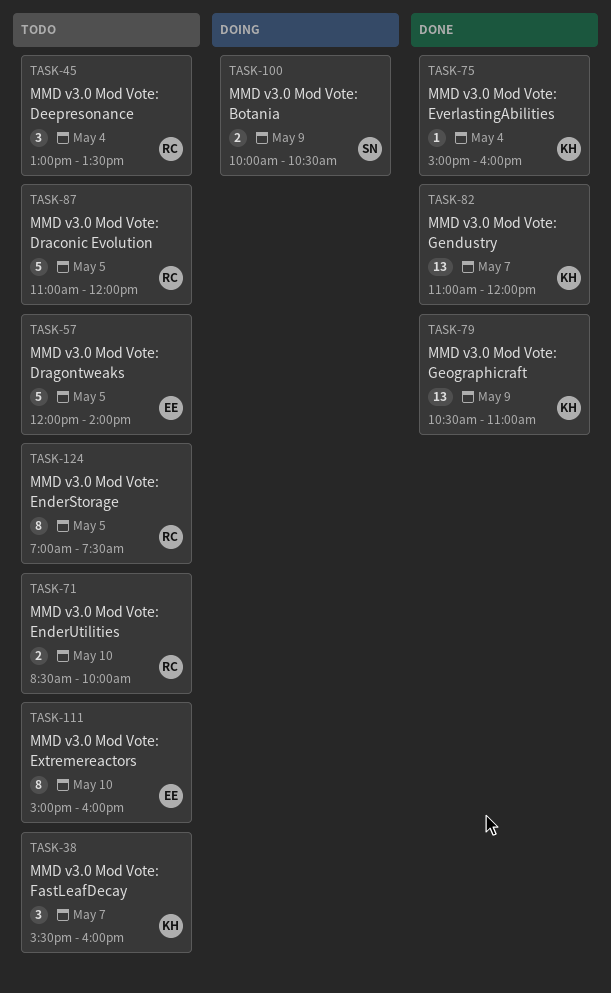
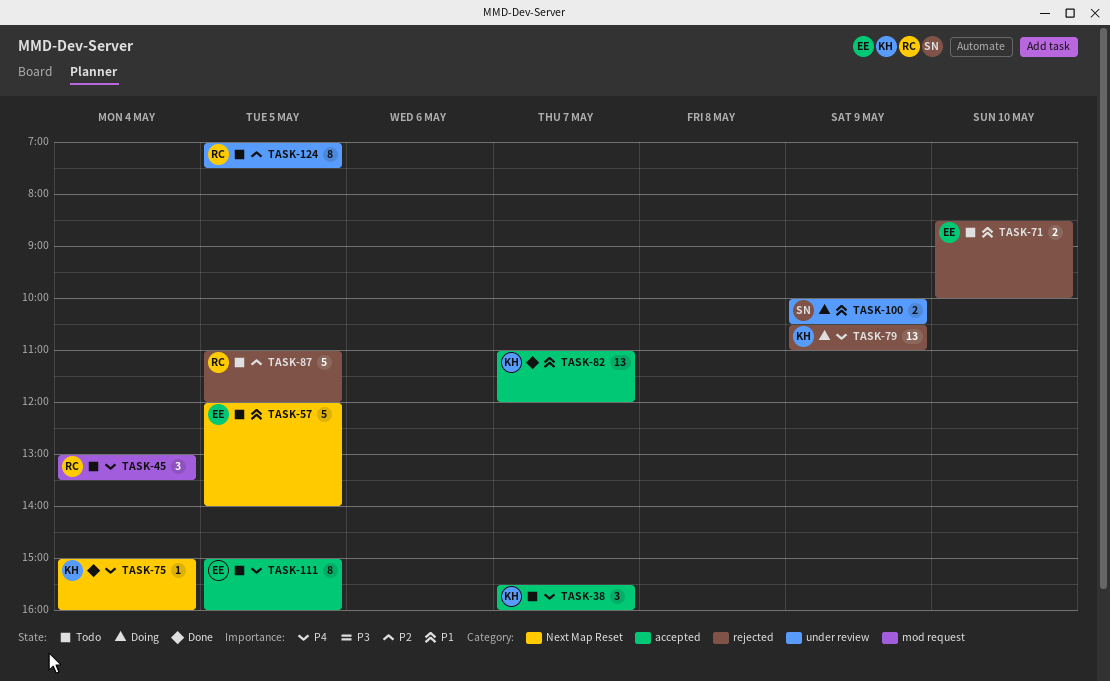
TASK-71, owner: RC -> EE
TASK-79, status: Done -> Doing
TASK-111, day: May 10 -> May 5

